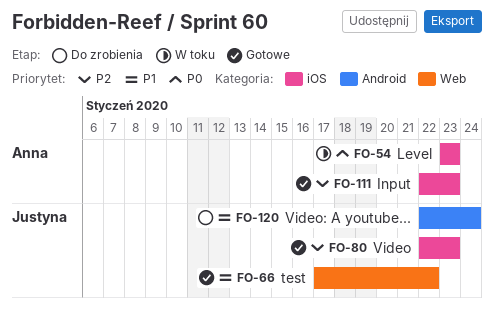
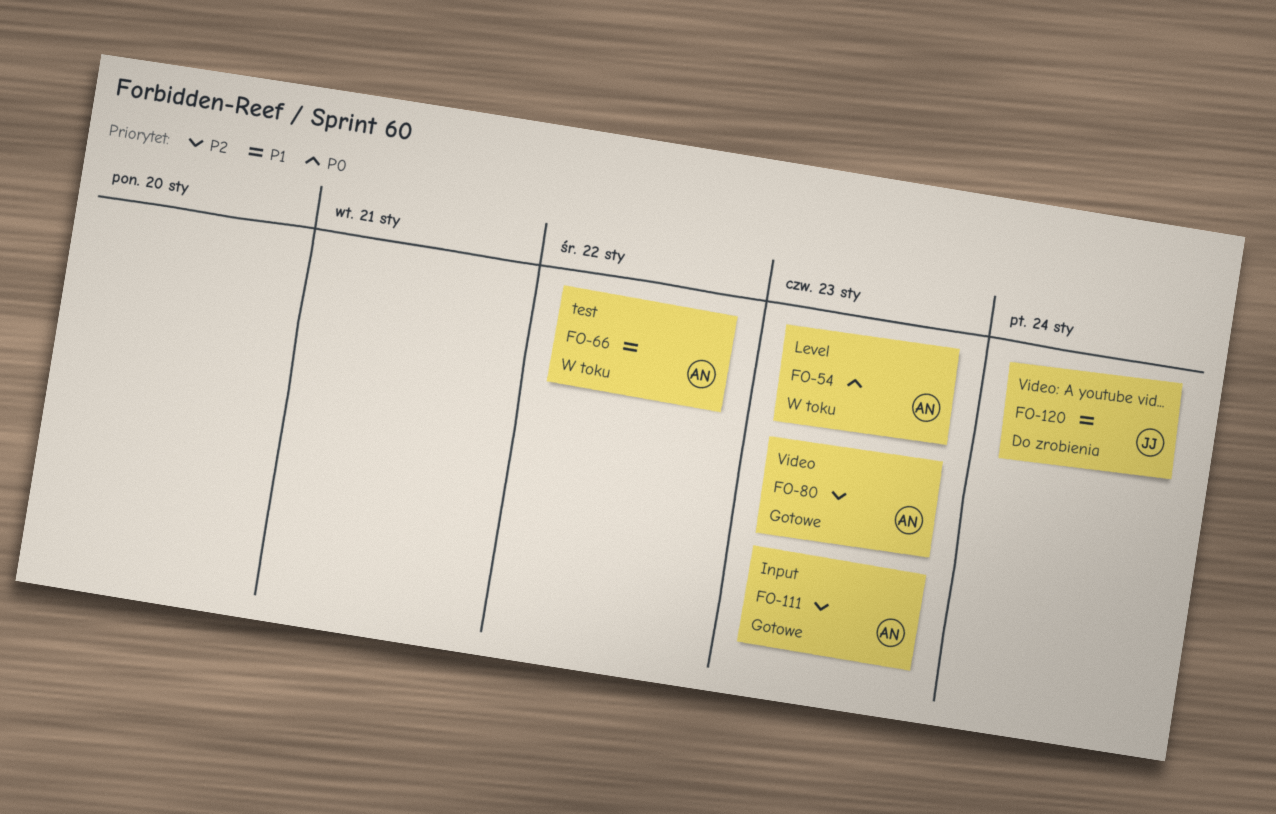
FO-66, status: Gotowe -> W toku
FO-66, owner: Justyna -> Anna
FO-80, owner: Justyna -> Anna

